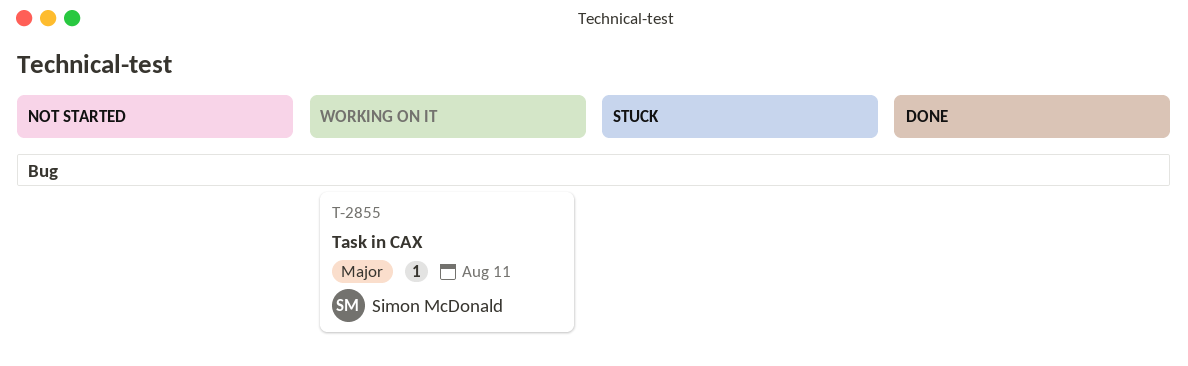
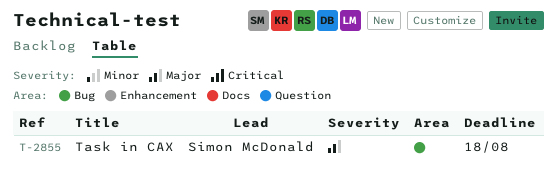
T-2855, due: Aug 11 -> Aug 18

